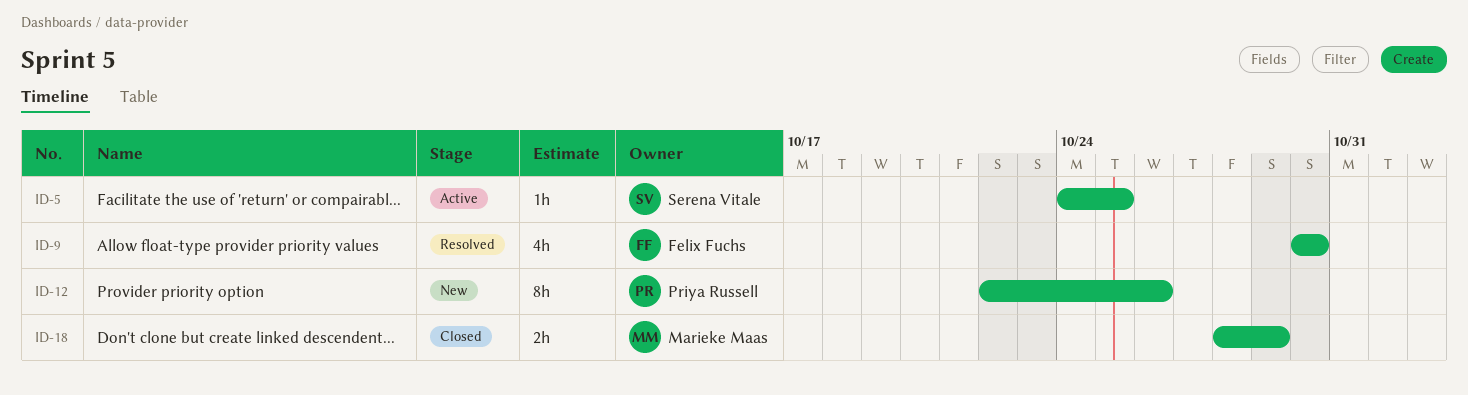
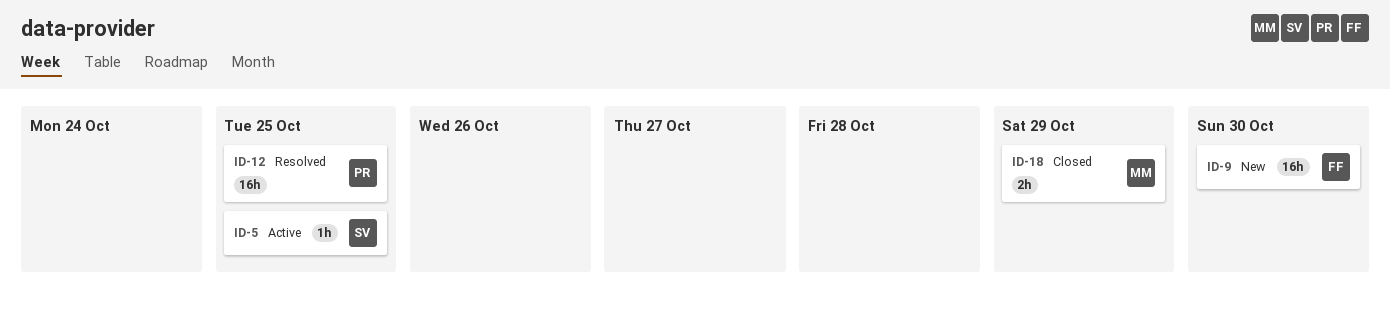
ID-9, status: Resolved -> New
ID-9, estimate: 4h -> 16h
ID-12, status: New -> Resolved
ID-12, estimate: 8h -> 16h
ID-12, due: Oct 26 -> Oct 25

